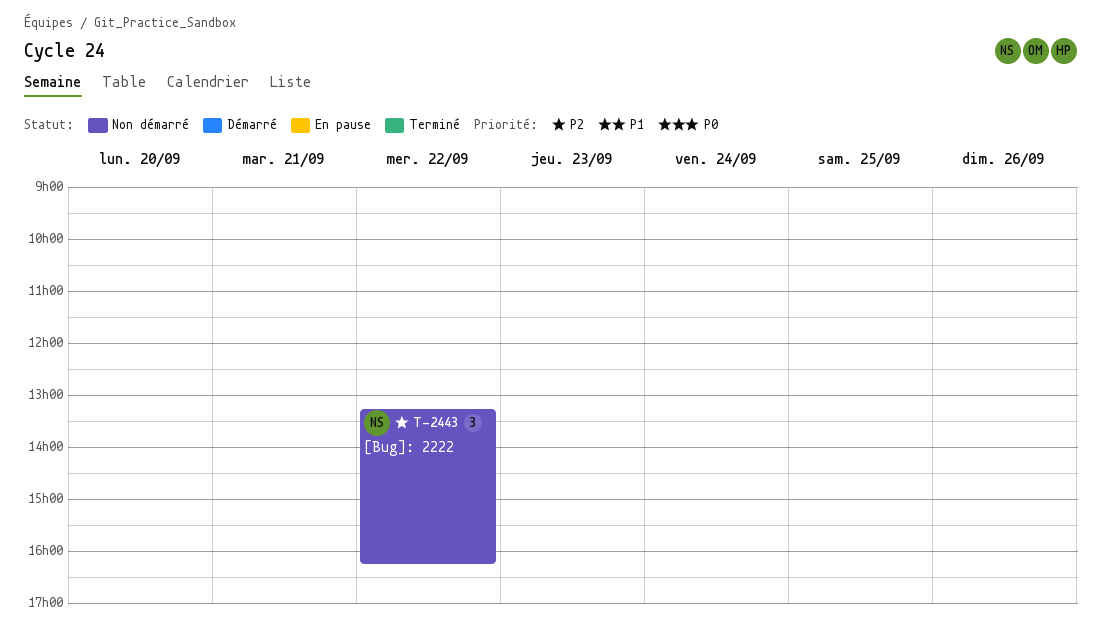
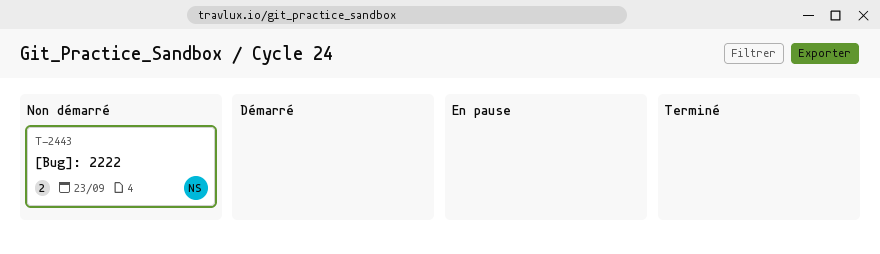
T-2443, estimate: 3 -> 2
T-2443, day: Sep 22 -> Sep 23

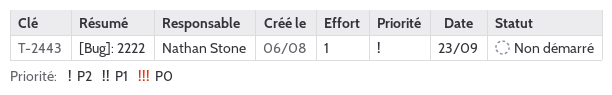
T-2443, estimate: 2 -> 1

